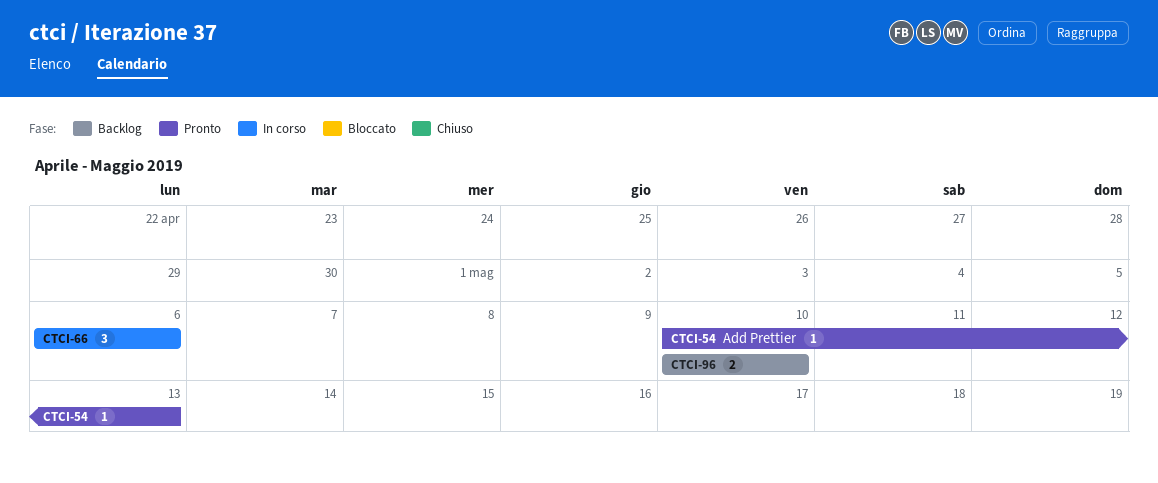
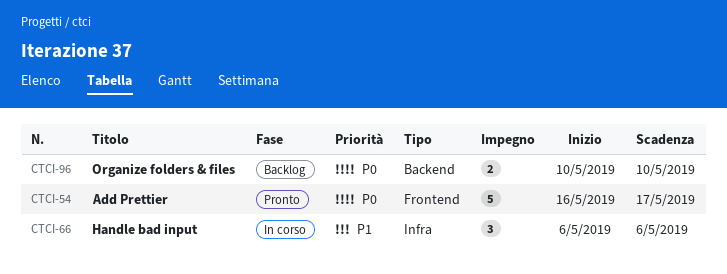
CTCI-54, estimate: 1 -> 5
CTCI-54, start: May 10 -> May 16
CTCI-54, due: May 13 -> May 17

